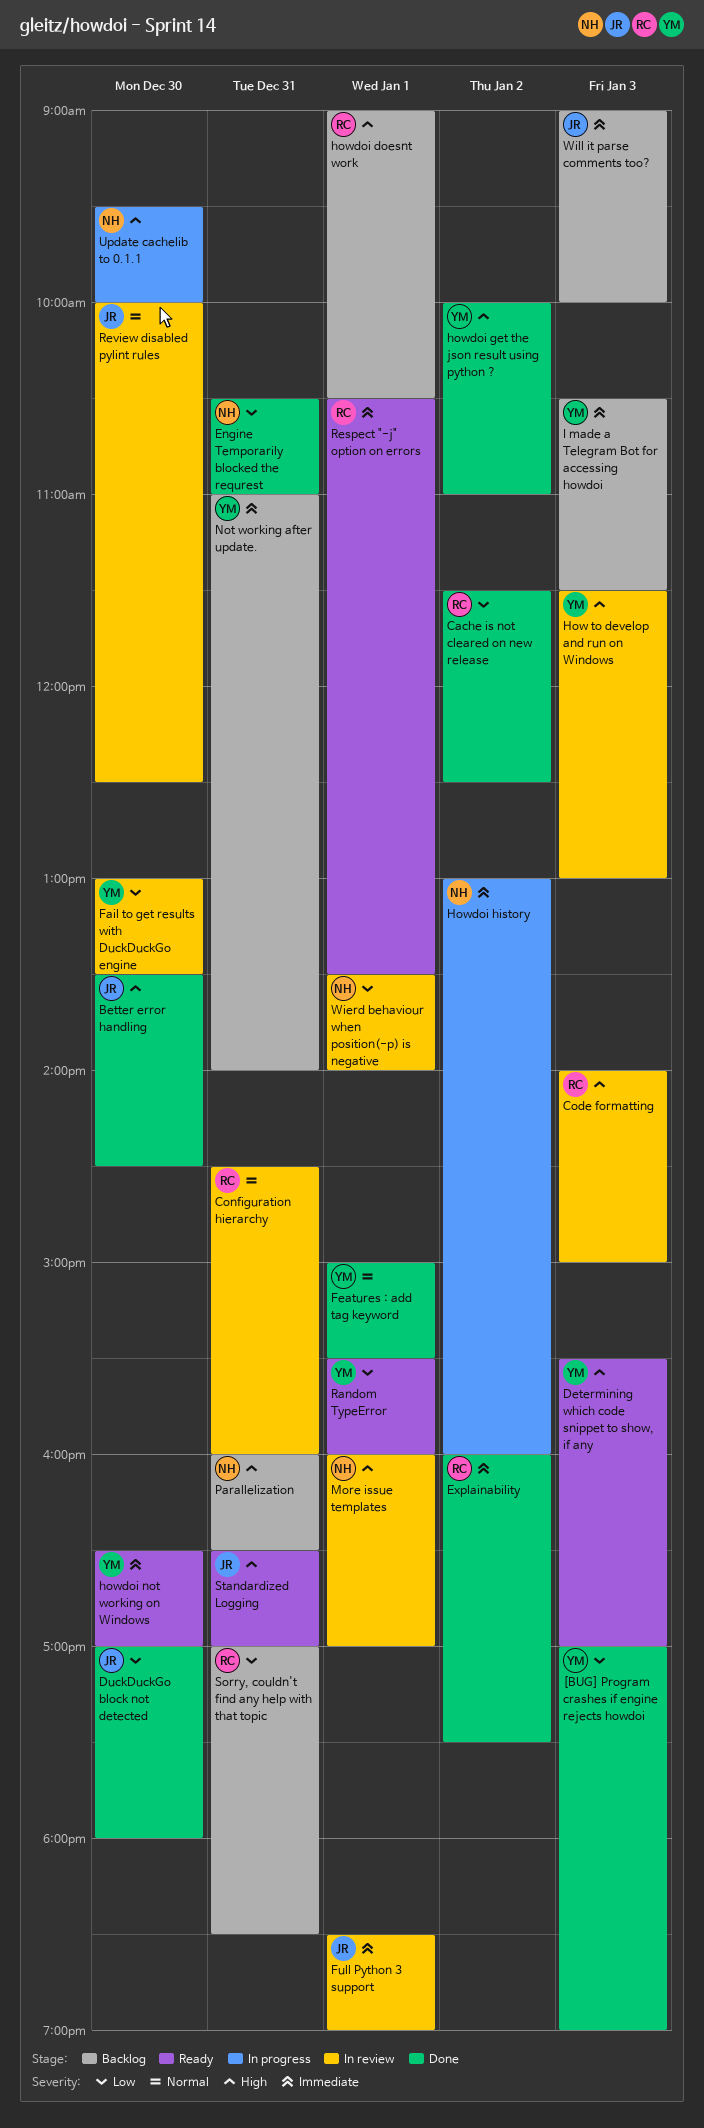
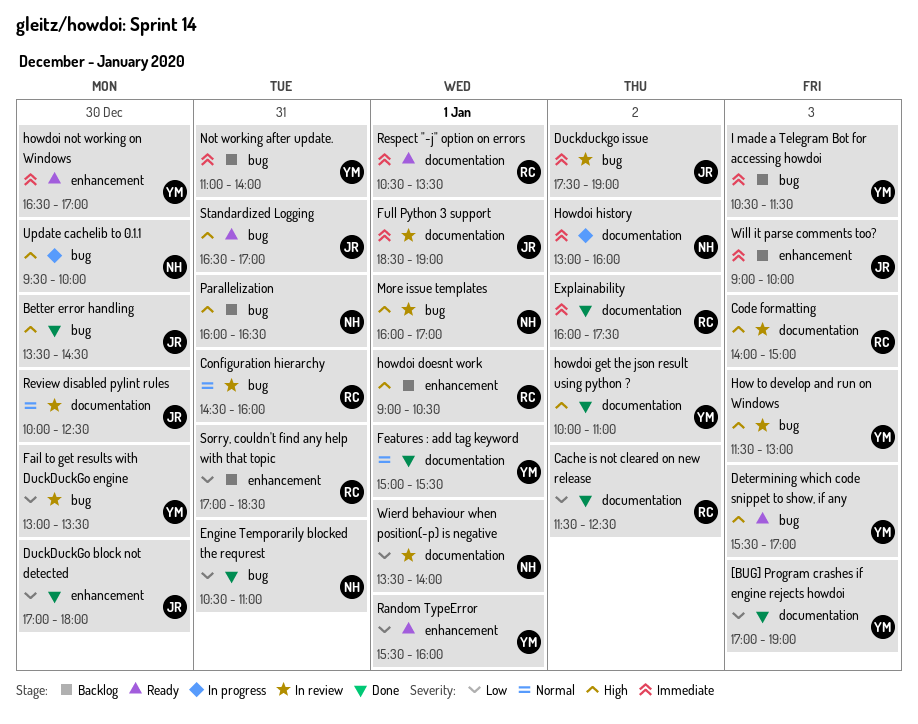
Duckduckgo issue: none -> present

